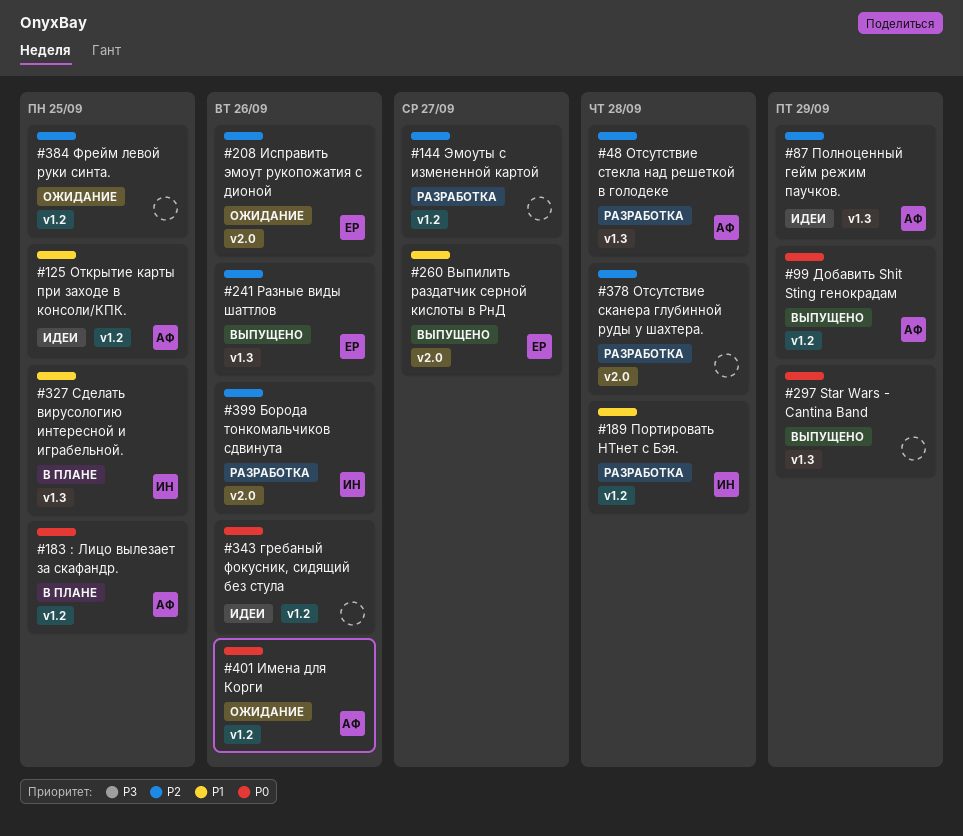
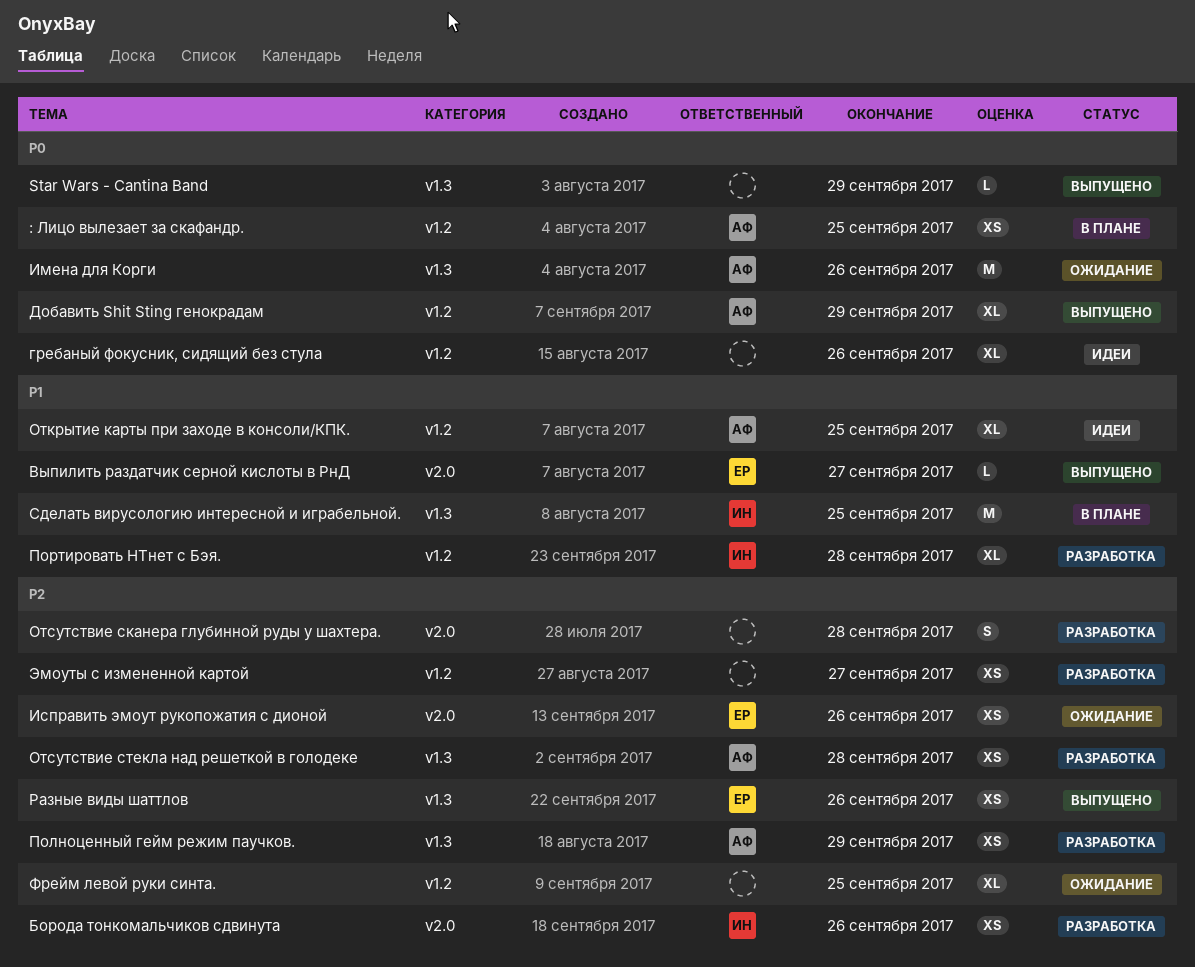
Имена для Корги, label: v1.2 -> v1.3
Полноценный гейм режим паучков., status: Идеи -> Разработка

